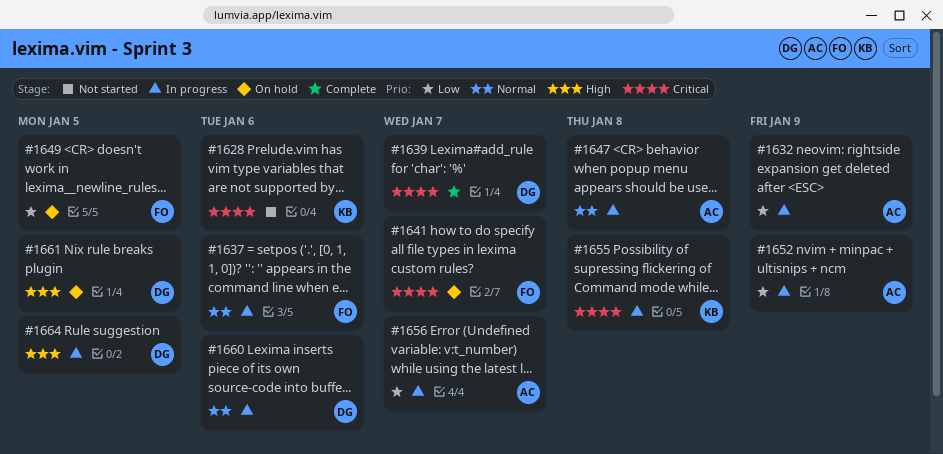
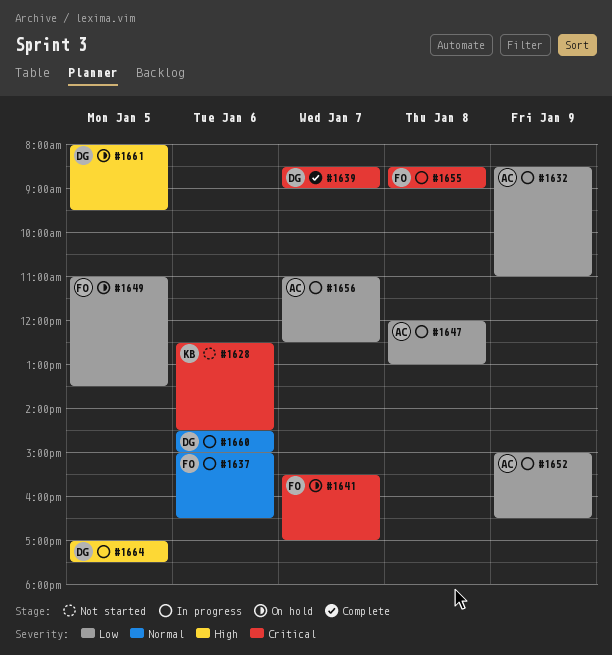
#1647, priority: Normal -> Low
#1655, owner: KB -> FO

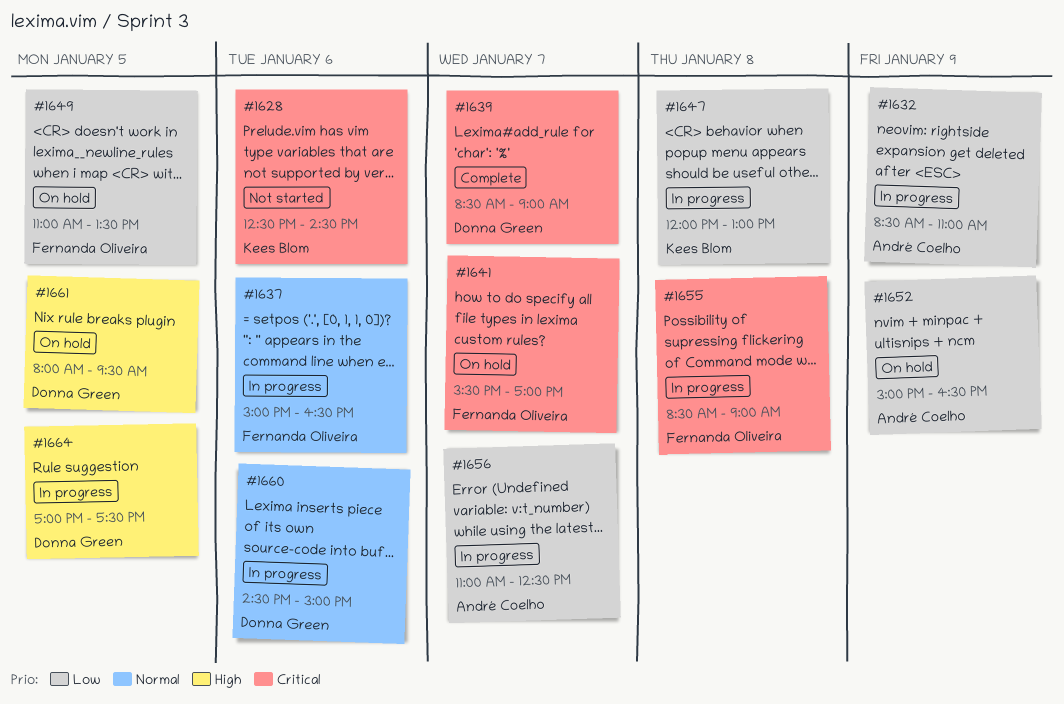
#1647, owner: André Coelho -> Kees Blom
#1652, status: In progress -> On hold

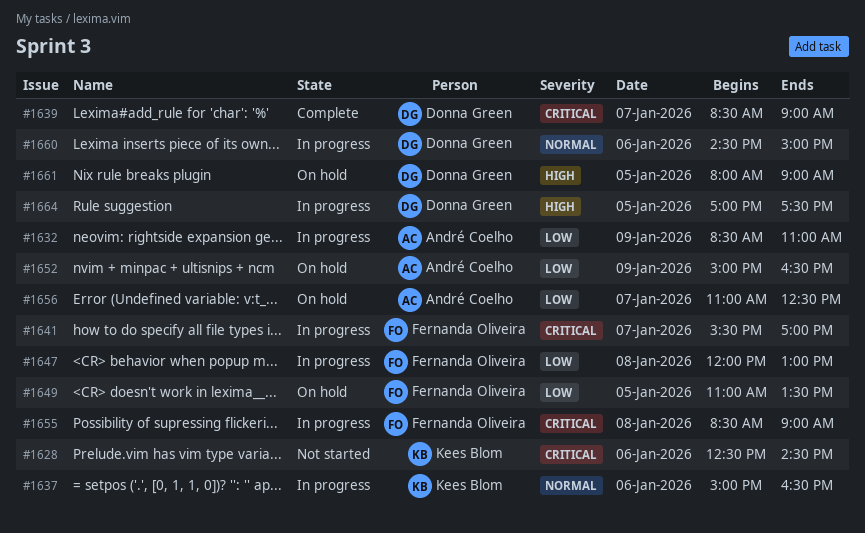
#1637, owner: Fernanda Oliveira -> Kees Blom
#1641, status: On hold -> In progress
#1647, owner: Kees Blom -> Fernanda Oliveira
#1656, status: In progress -> On hold
#1661, ends: 09:30 -> 09:00

